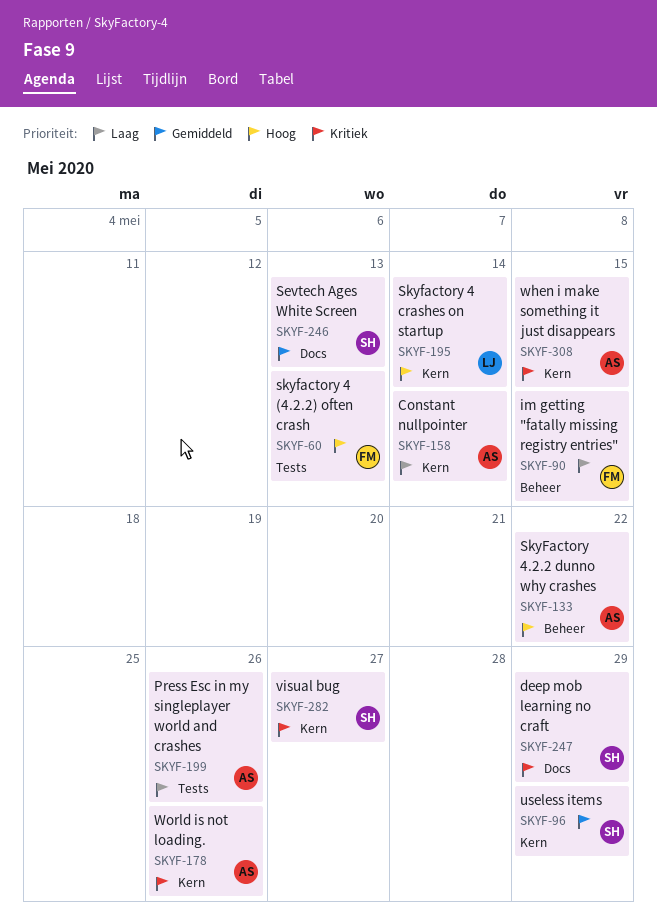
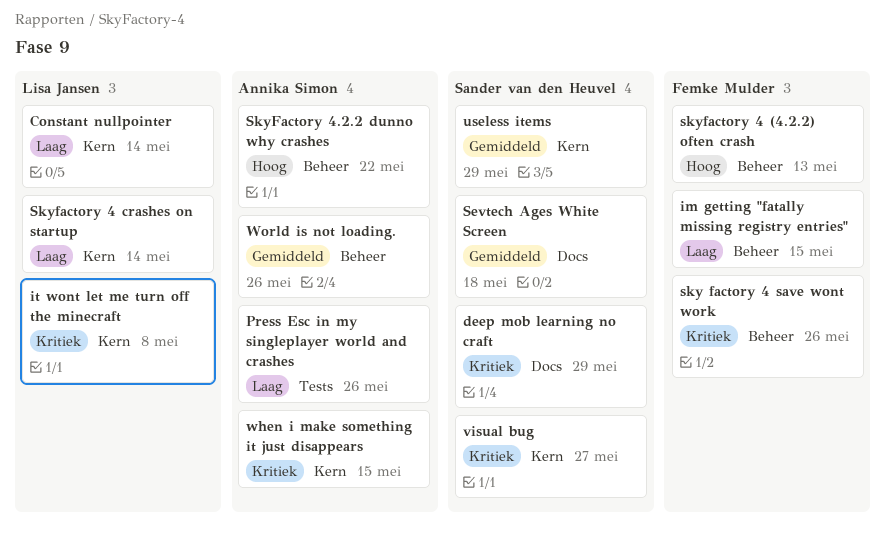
Constant nullpointer, owner: Annika Simon -> Lisa Jansen
it wont let me turn off the minecraft: none -> present
Sevtech Ages White Screen, due: May 13 -> May 18
sky factory 4 save wont work: none -> present
skyfactory 4 (4.2.2) often crash, label: Tests -> Beheer
Skyfactory 4 crashes on startup, priority: Hoog -> Laag
World is not loading., priority: Kritiek -> Gemiddeld
World is not loading., label: Kern -> Beheer

